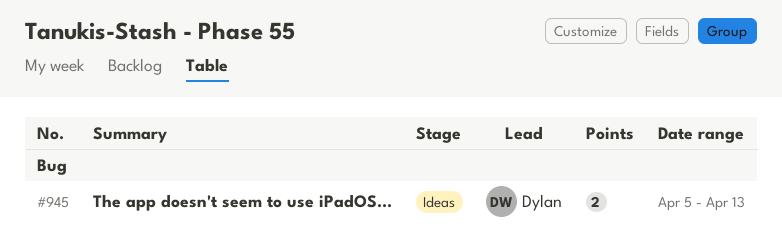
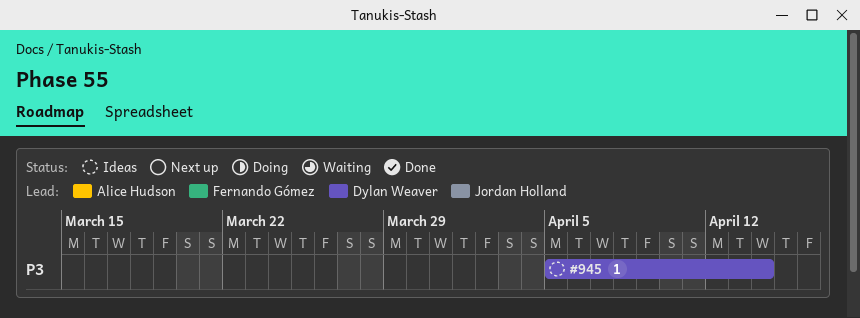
#945, estimate: 2 -> 1
#945, due: Apr 13 -> Apr 14

